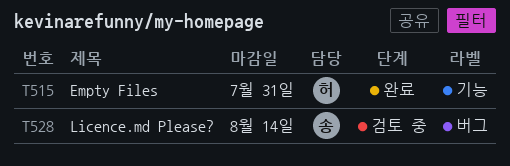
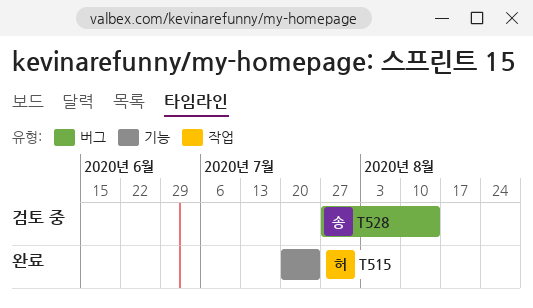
T515, due: Jul 31 -> Jul 24

